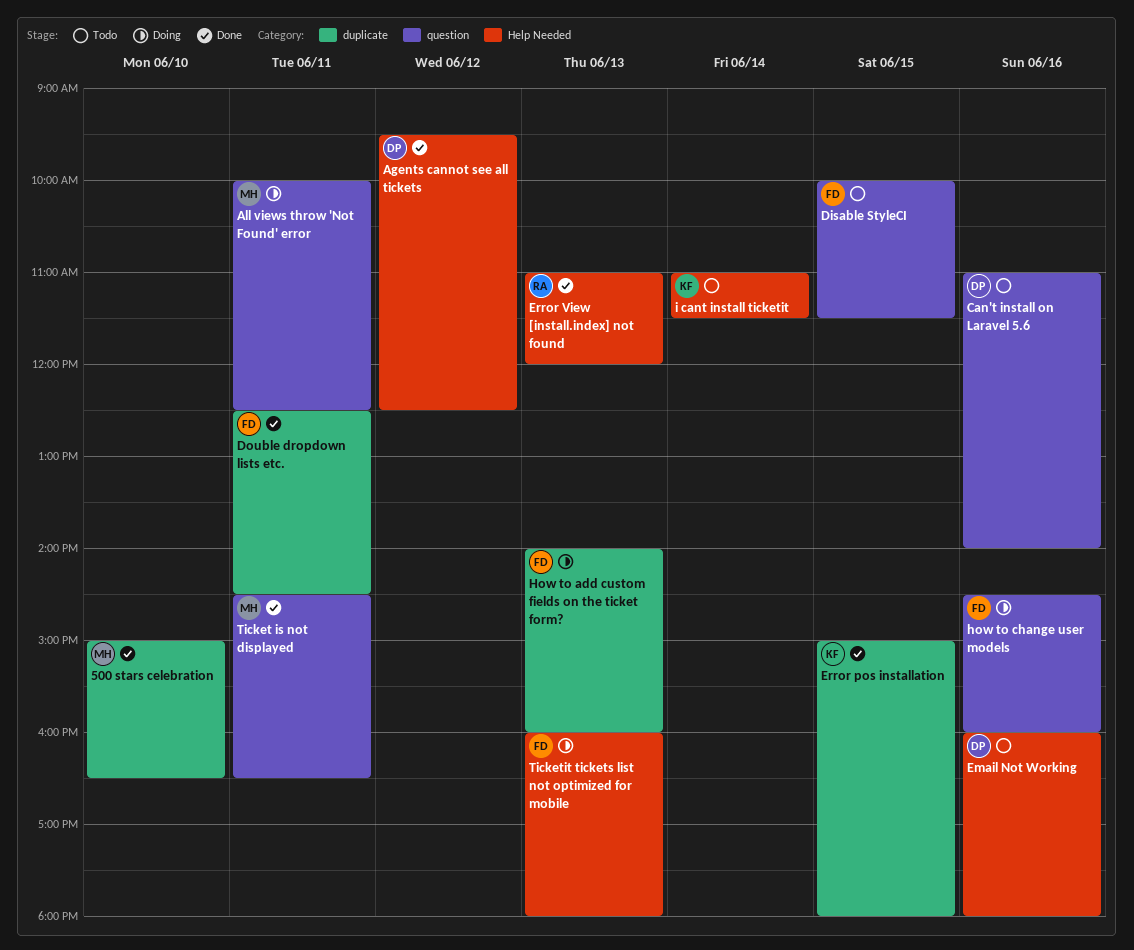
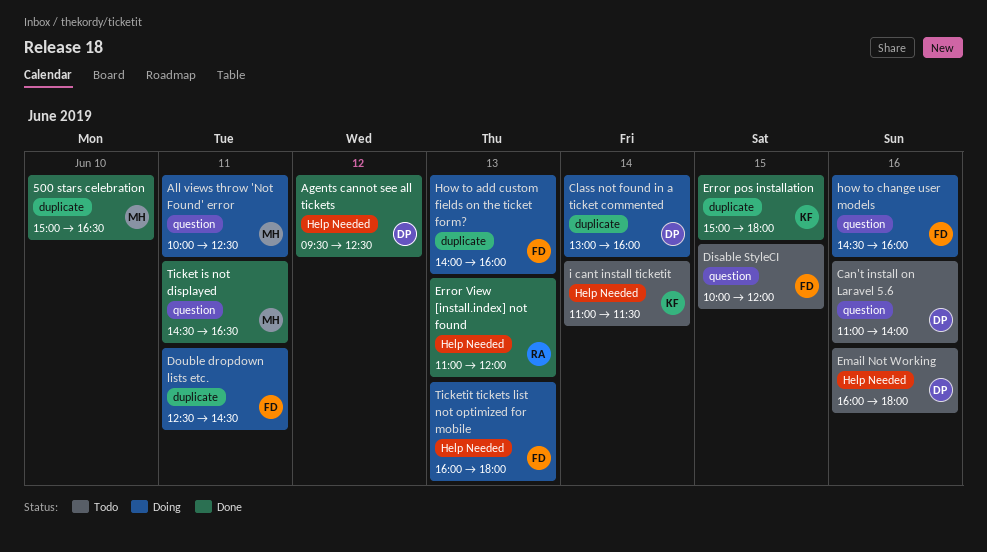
Class not found in a ticket commented: none -> present
Disable StyleCI, ends: 11:30 -> 12:00
Double dropdown lists etc., status: Done -> Doing

